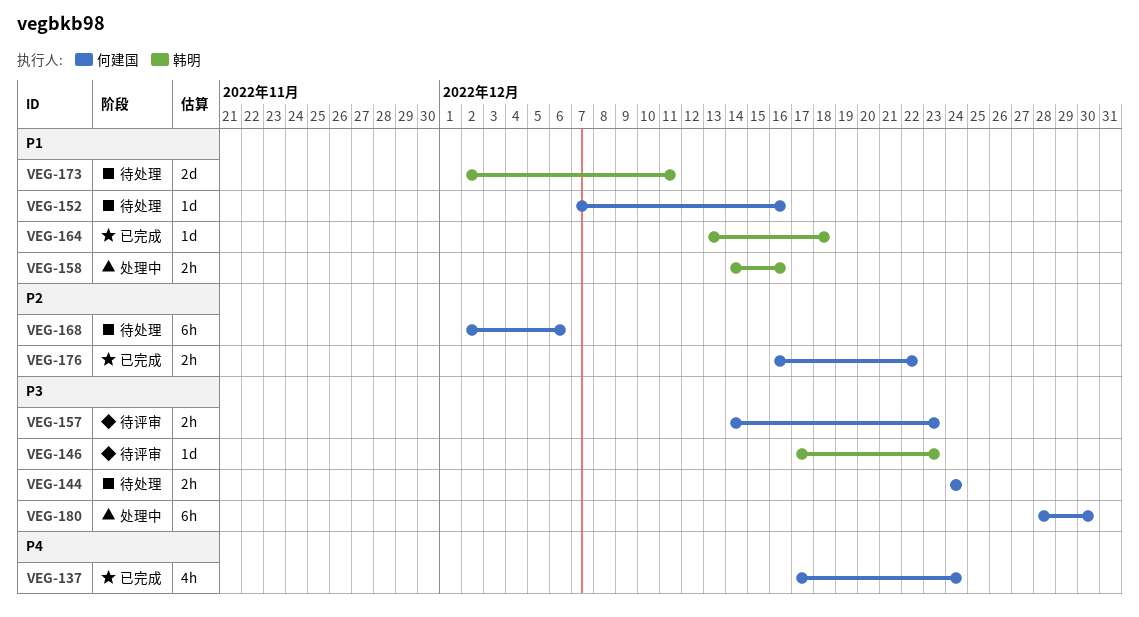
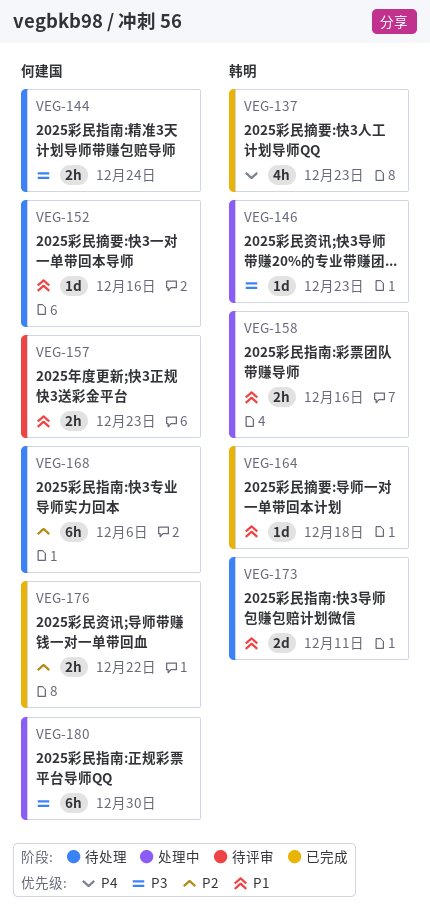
VEG-137, owner: 何建国 -> 韩明
VEG-137, due: Dec 24 -> Dec 23
VEG-146, status: 待评审 -> 处理中
VEG-157, priority: P3 -> P1

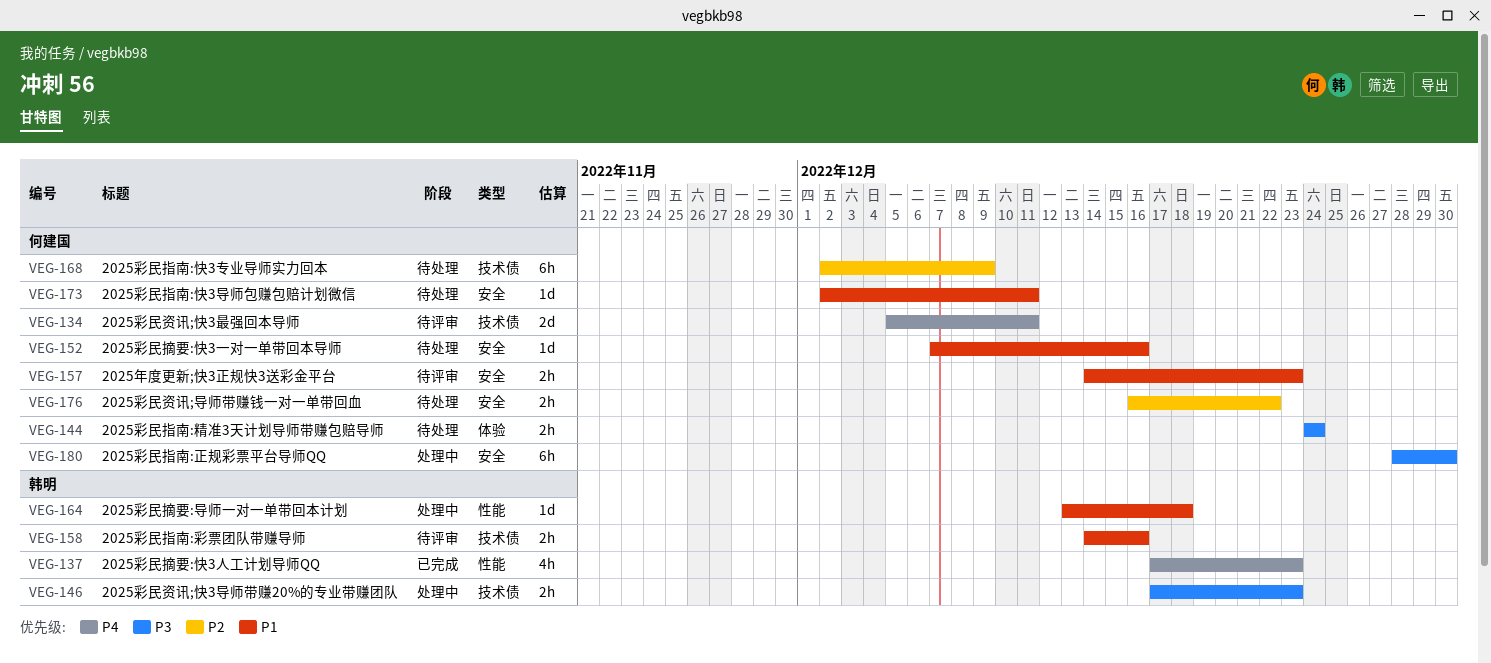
VEG-134: none -> present
VEG-146, estimate: 1d -> 2h
VEG-158, status: 处理中 -> 待评审
VEG-164, status: 已完成 -> 处理中
VEG-168, due: Dec 6 -> Dec 9
VEG-173, owner: 韩明 -> 何建国
VEG-173, estimate: 2d -> 1d
VEG-176, status: 已完成 -> 待处理

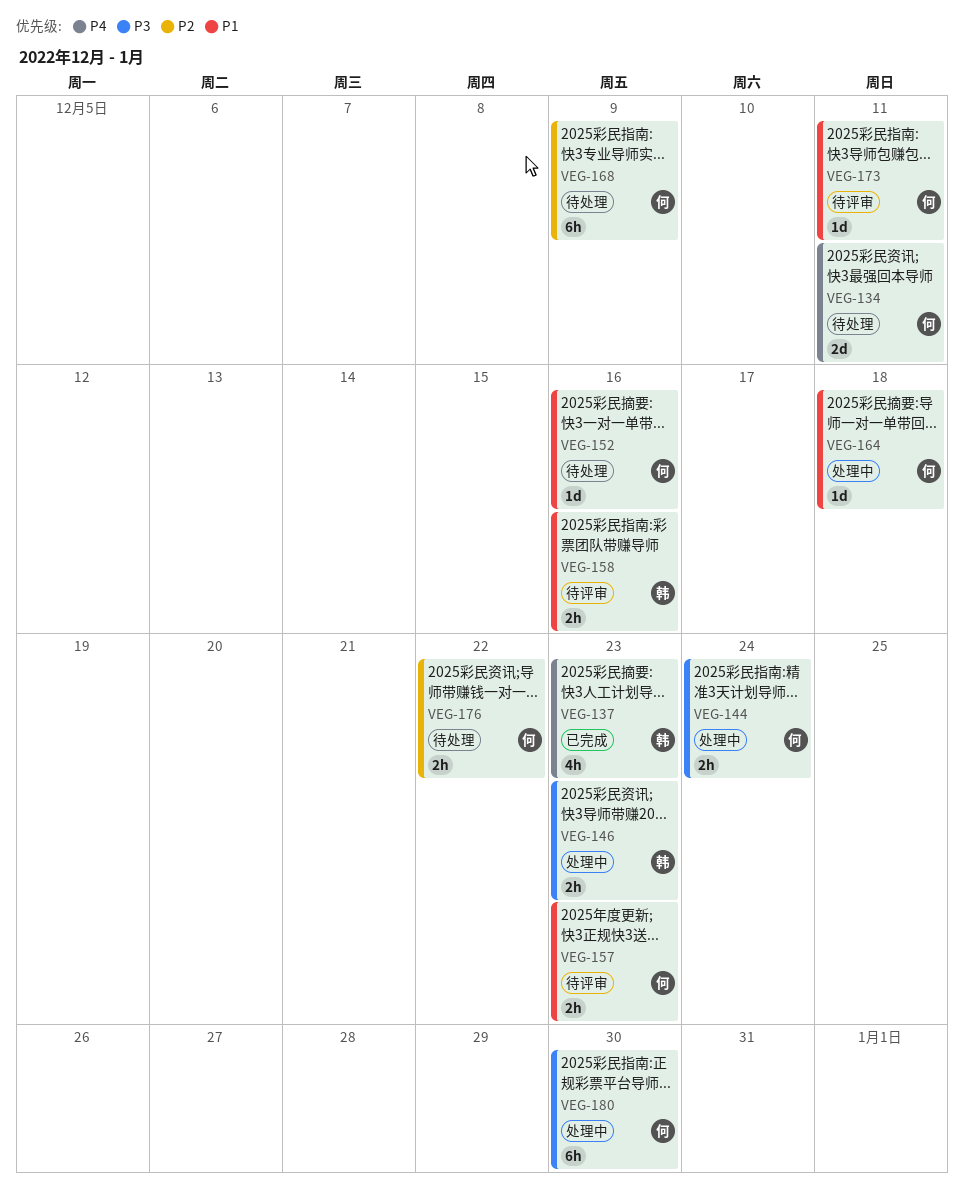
VEG-134, status: 待评审 -> 待处理
VEG-144, status: 待处理 -> 处理中
VEG-164, owner: 韩明 -> 何建国
VEG-173, status: 待处理 -> 待评审

